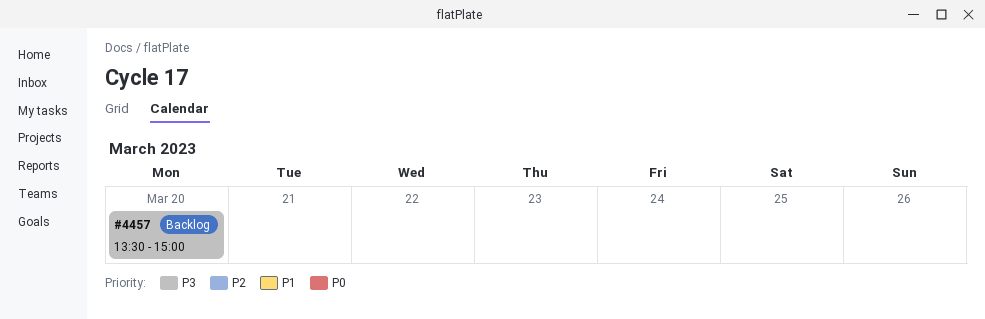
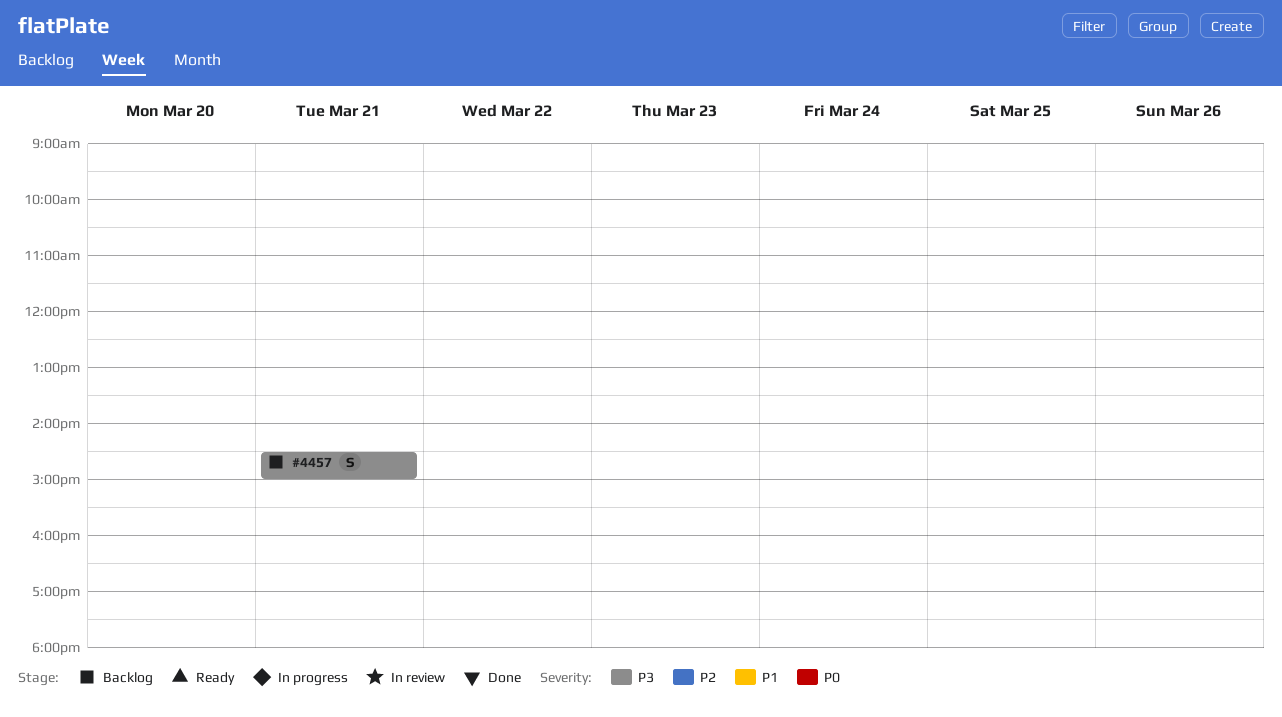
#4457, day: Mar 20 -> Mar 21
#4457, begins: 13:30 -> 14:30

